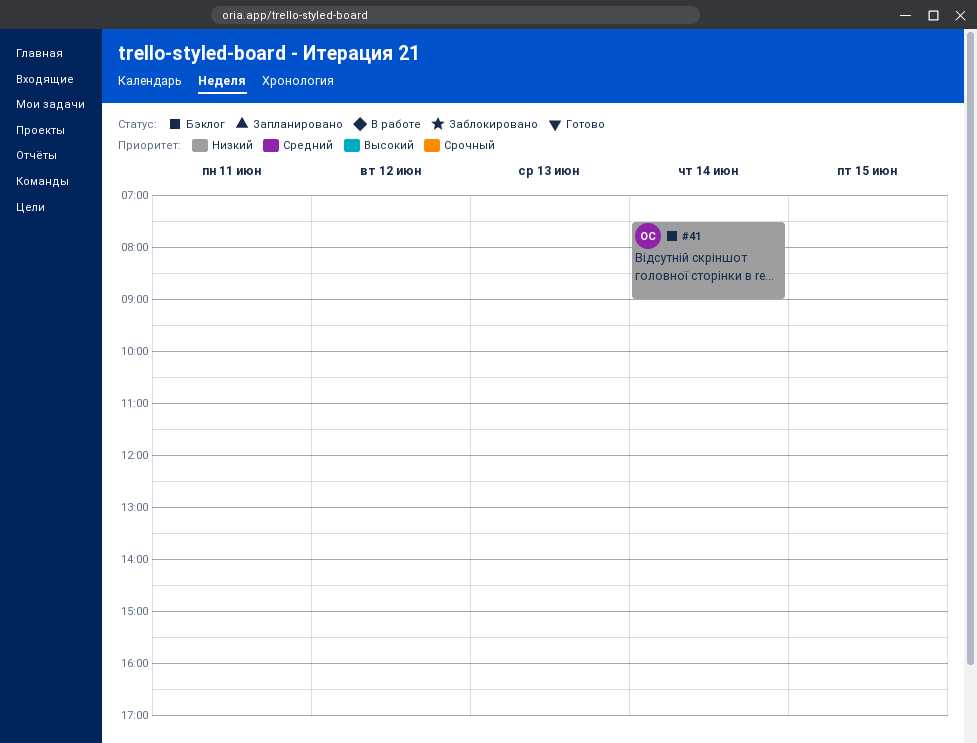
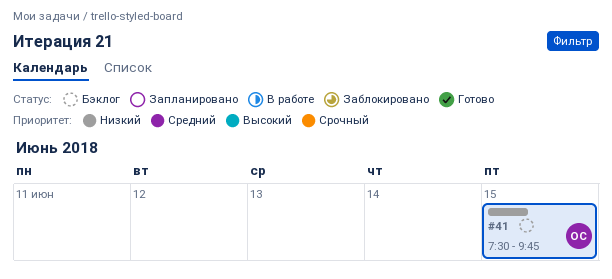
#41, day: Jun 14 -> Jun 15
#41, ends: 09:00 -> 09:45

